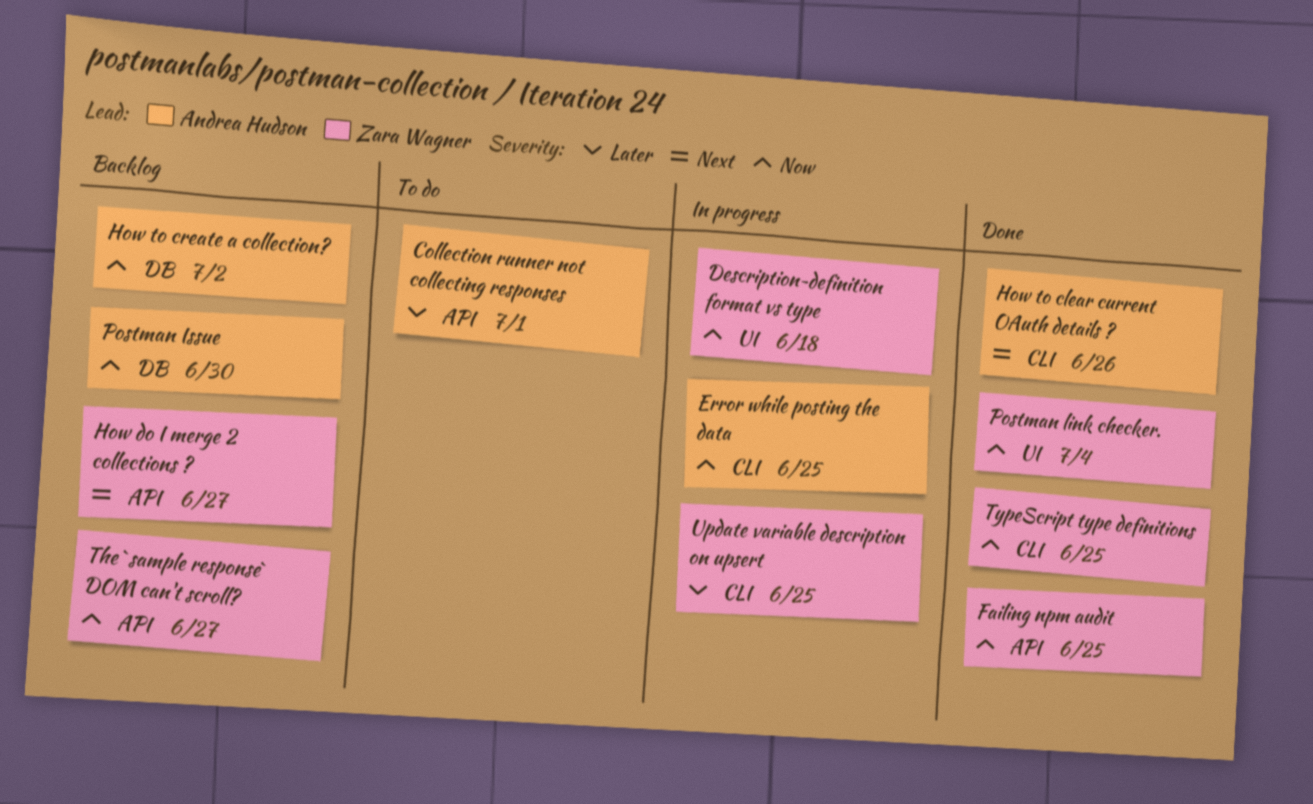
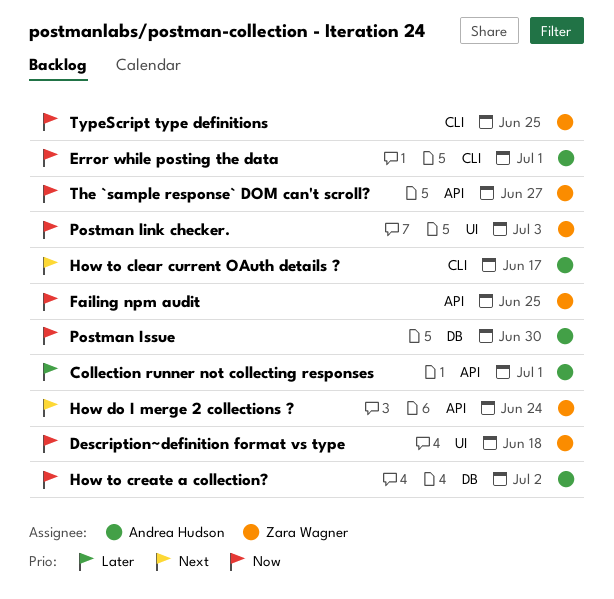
Error while posting the data, due: Jun 25 -> Jul 1
How do I merge 2 collections ?, due: Jun 27 -> Jun 24
How to clear current OAuth details ?, due: Jun 26 -> Jun 17
Postman link checker., due: Jul 4 -> Jul 3
Update variable description on upsert: present -> none

